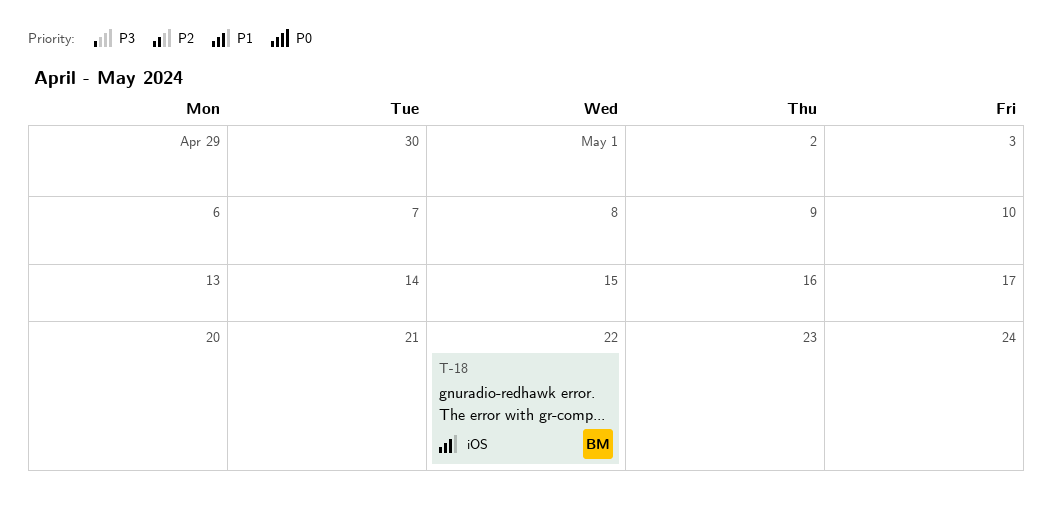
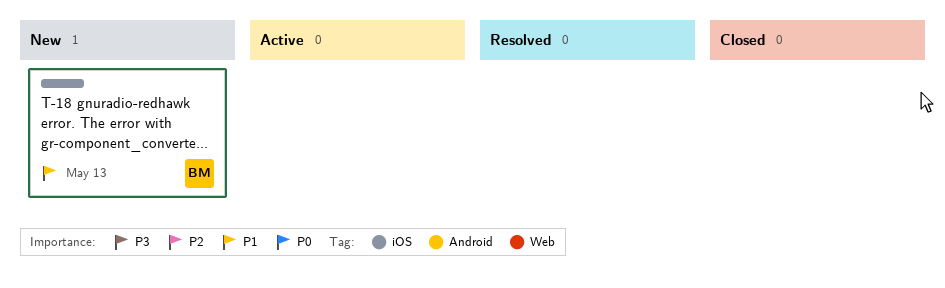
T-18, due: May 22 -> May 13

